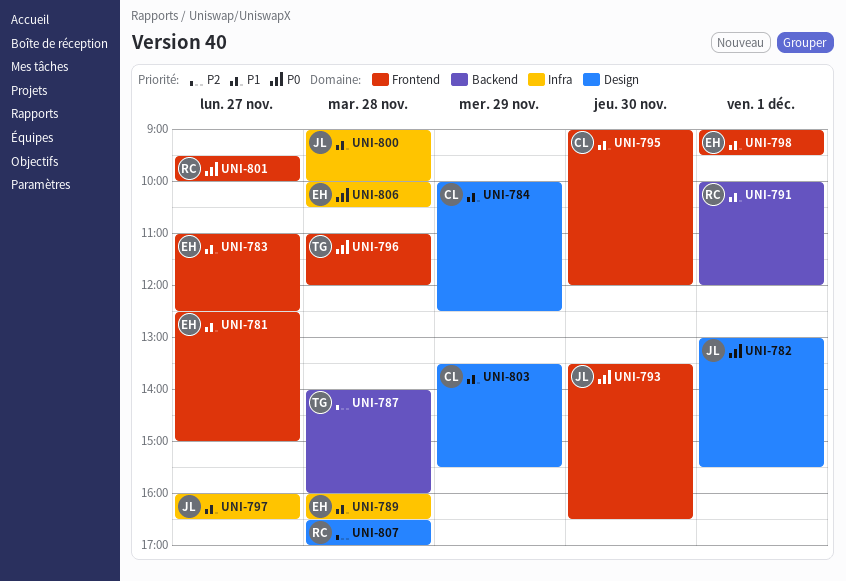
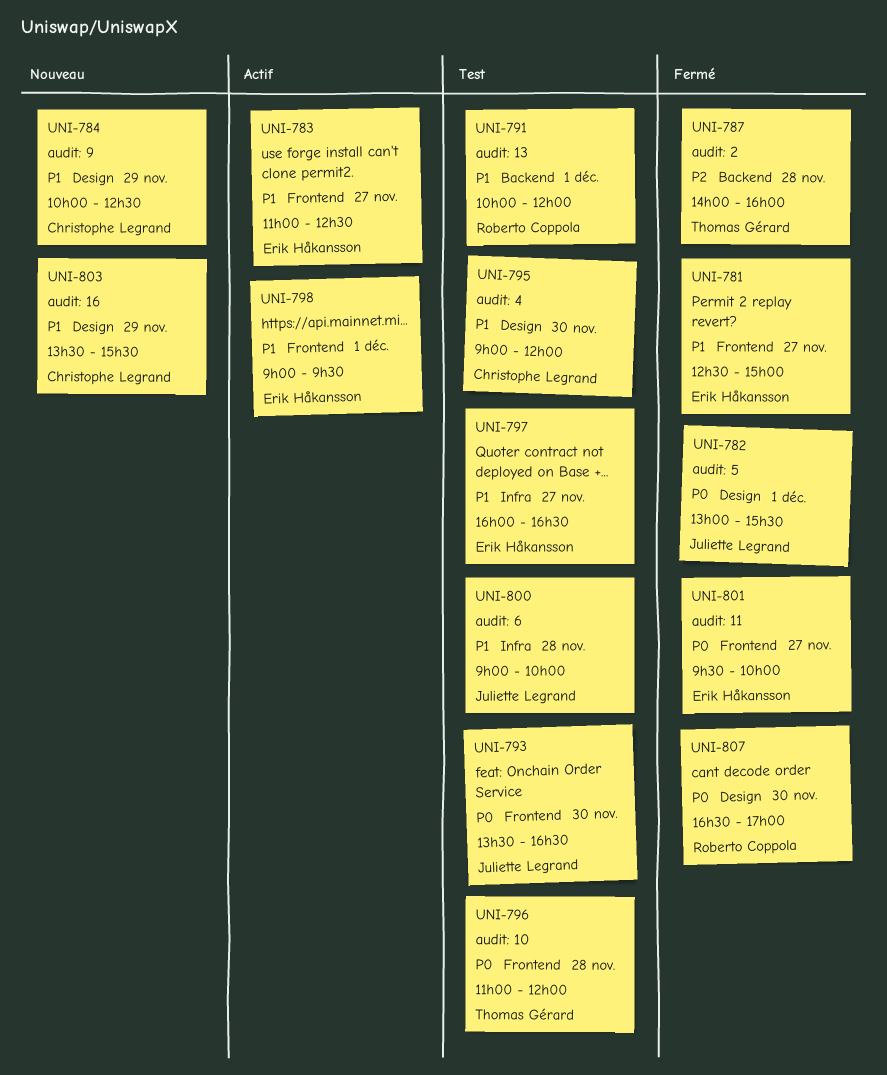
UNI-789: present -> none
UNI-795, label: Frontend -> Design
UNI-797, owner: Juliette Legrand -> Erik Håkansson
UNI-801, owner: Roberto Coppola -> Erik Håkansson
UNI-806: present -> none
UNI-807, priority: P2 -> P0
UNI-807, day: Nov 28 -> Nov 30

